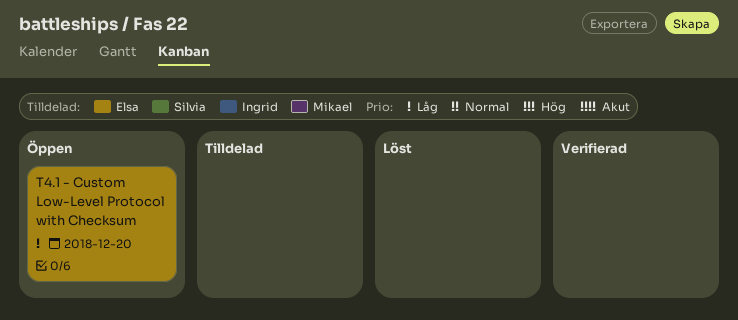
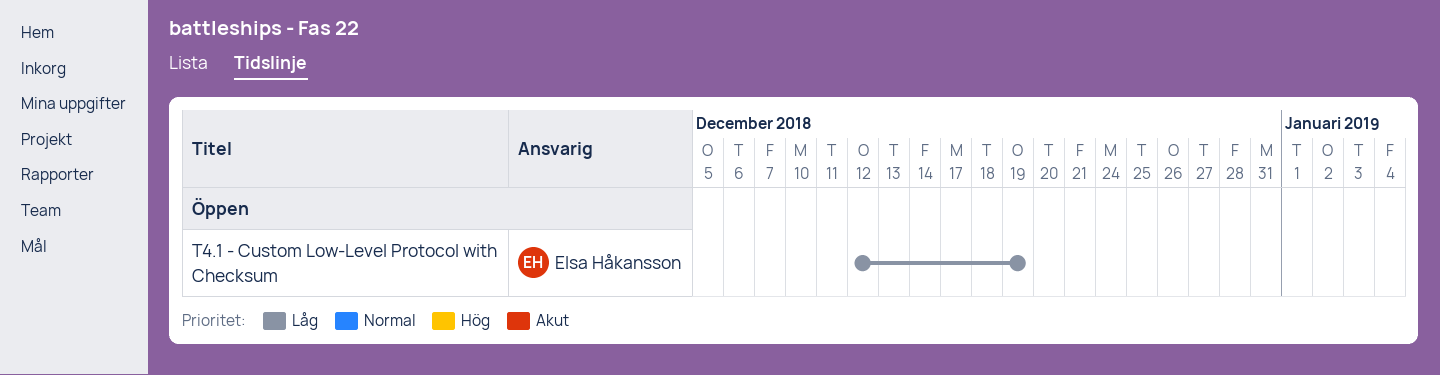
T4.1 - Custom Low-Level Protocol with Checksum, due: Dec 20 -> Dec 19

